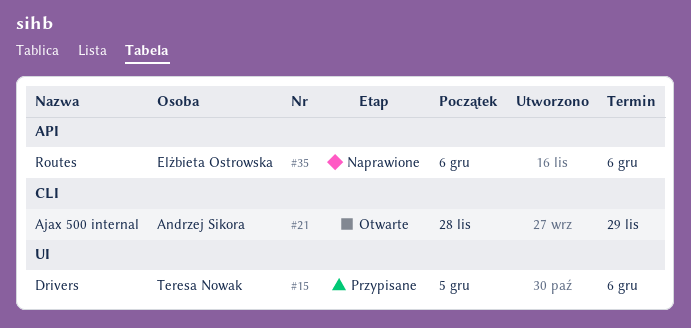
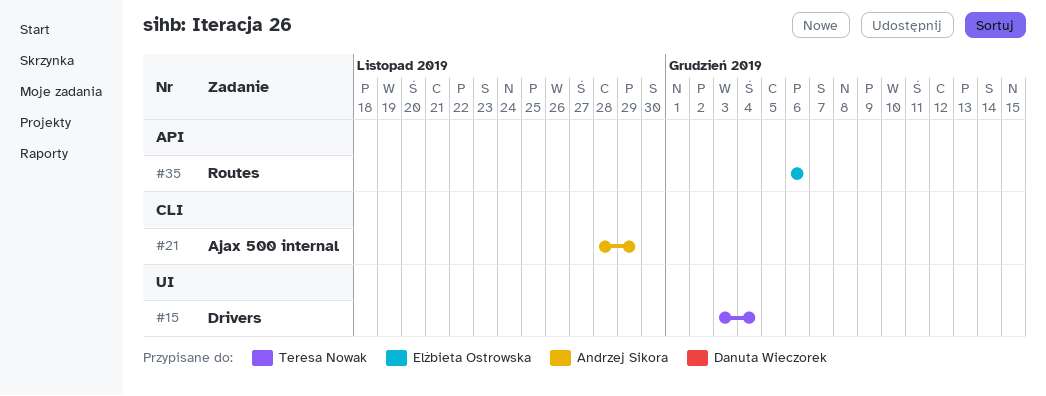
#15, start: Dec 5 -> Dec 3
#15, due: Dec 6 -> Dec 4

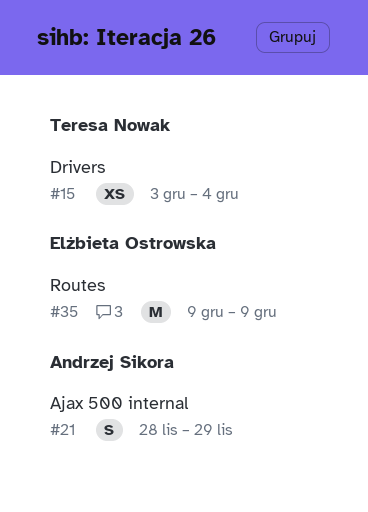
#35, start: Dec 6 -> Dec 9
#35, due: Dec 6 -> Dec 9

